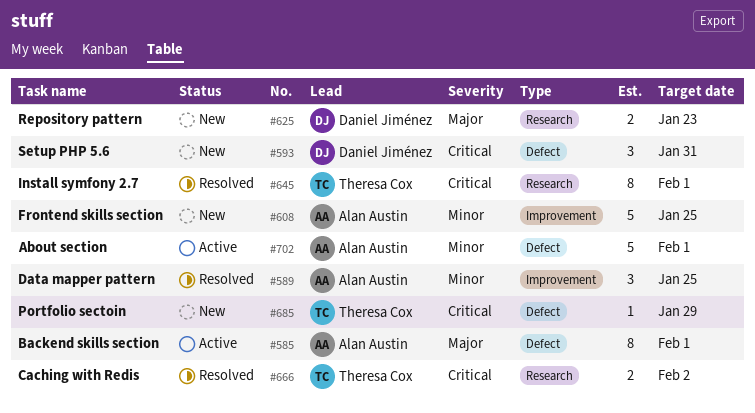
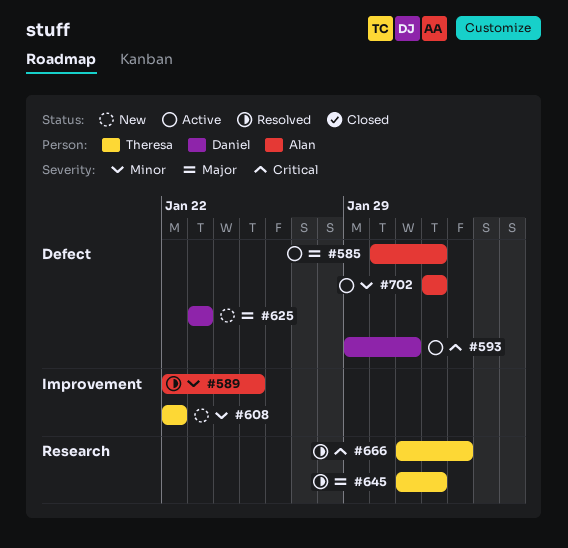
#593, status: New -> Active
#608, owner: Alan Austin -> Theresa Cox
#608, due: Jan 25 -> Jan 22
#625, label: Research -> Defect
#645, priority: Critical -> Major
#685: present -> none

